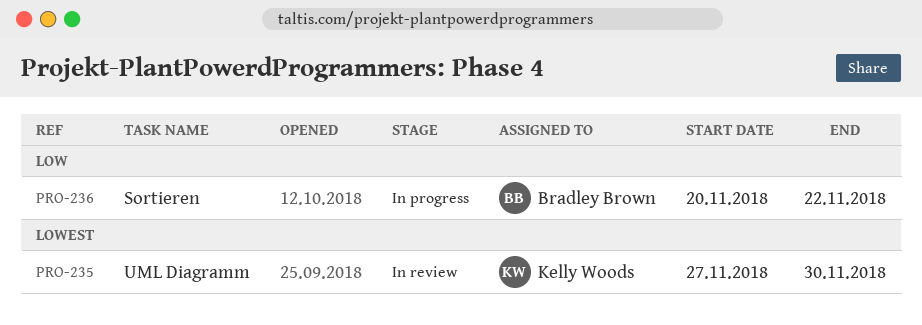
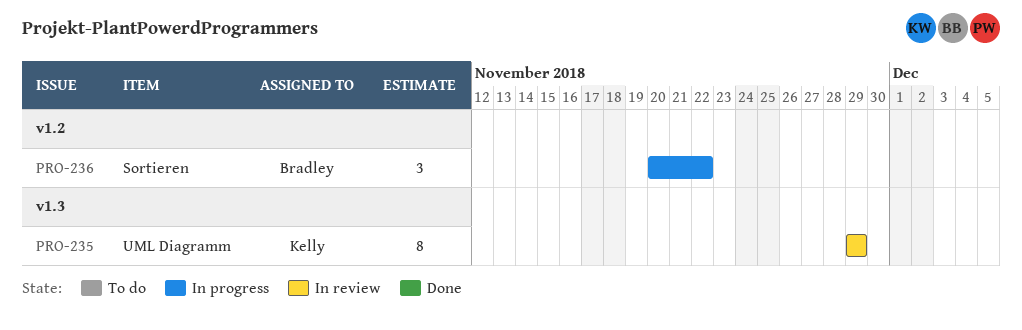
PRO-235, start: Nov 27 -> Nov 29
PRO-235, due: Nov 30 -> Nov 29

